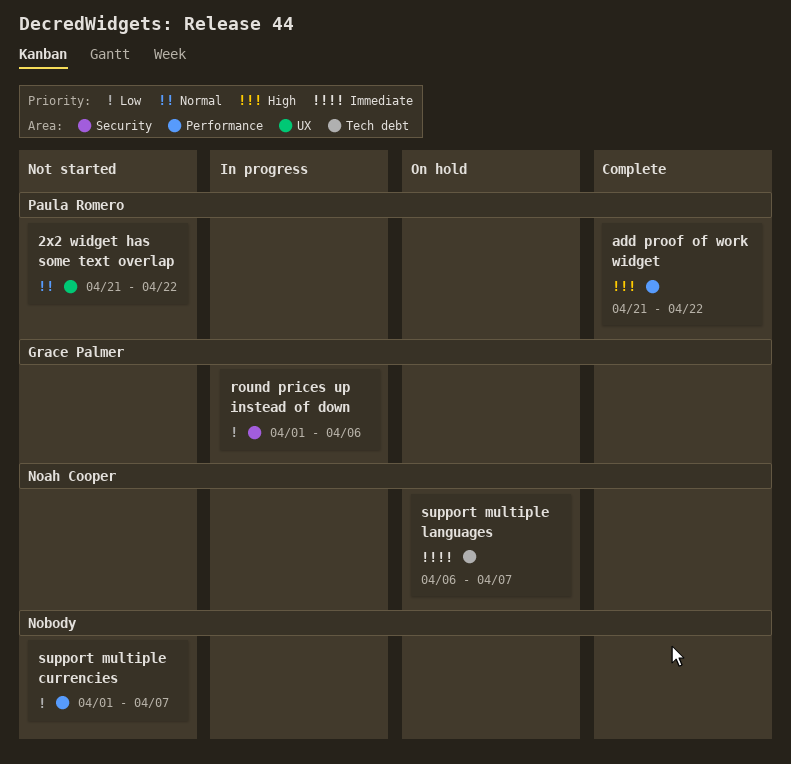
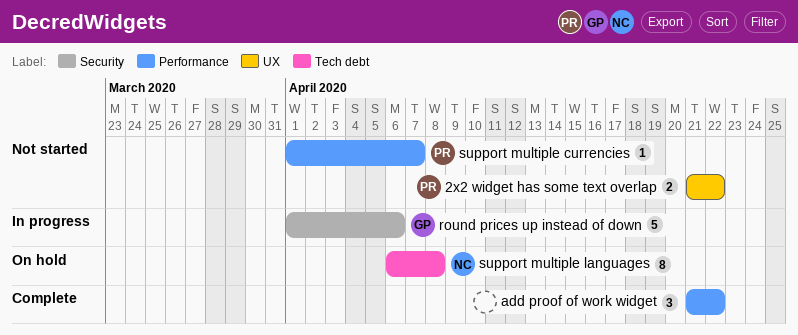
add proof of work widget, owner: Paula Romero -> none
support multiple currencies, owner: none -> Paula Romero
support multiple languages, due: Apr 7 -> Apr 8

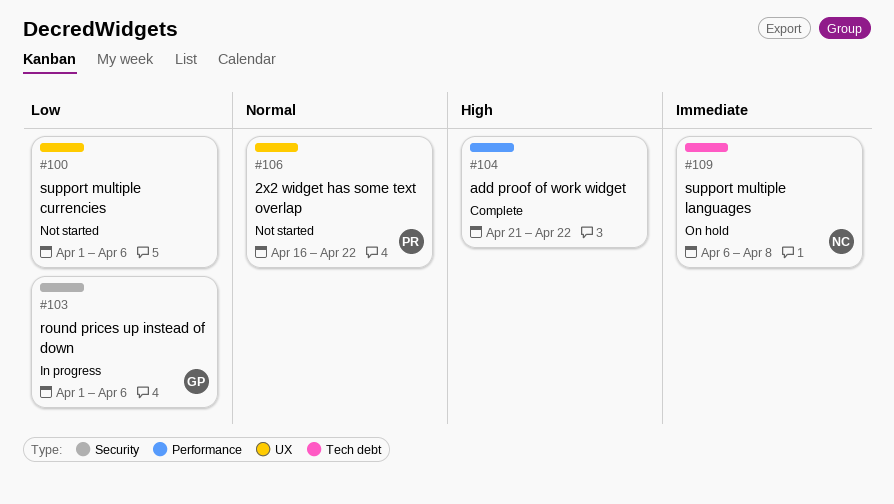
2x2 widget has some text overlap, start: Apr 21 -> Apr 16
support multiple currencies, owner: PR -> none
support multiple currencies, label: Performance -> UX
support multiple currencies, due: Apr 7 -> Apr 6

